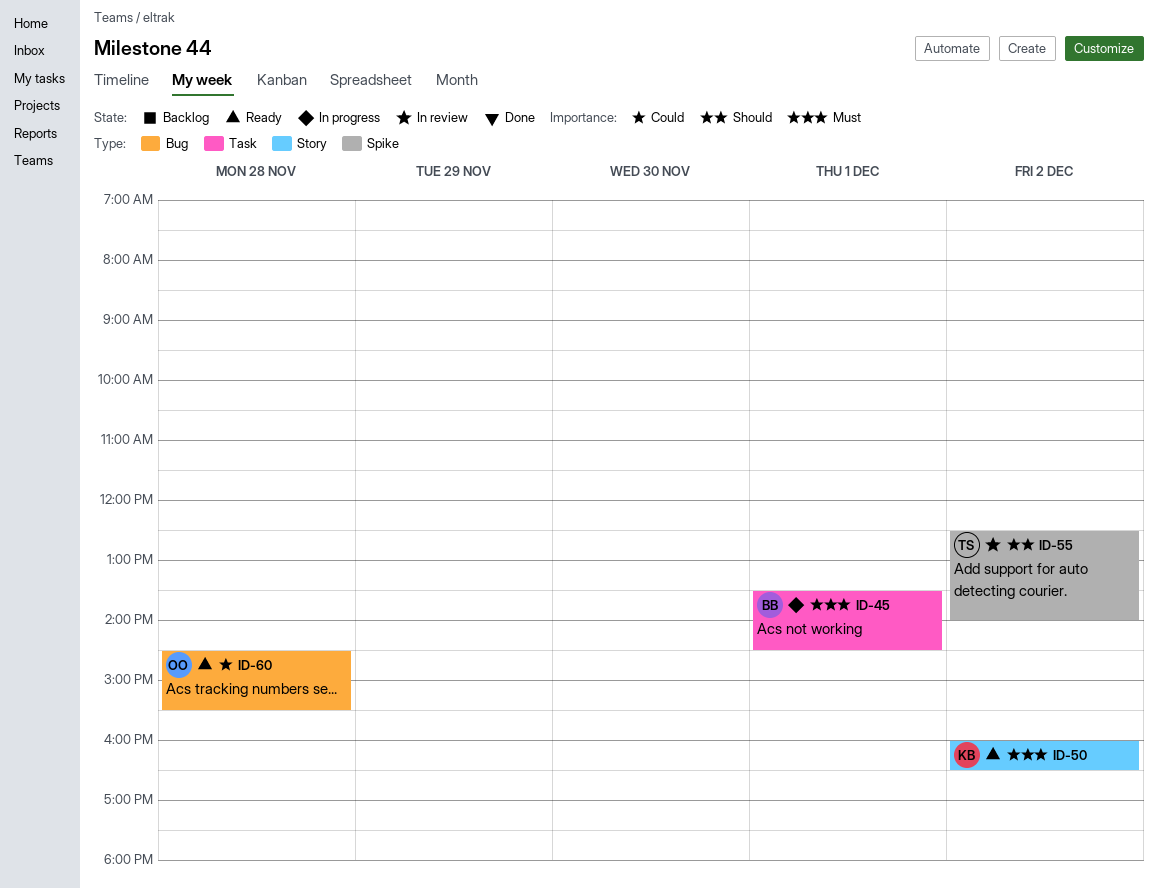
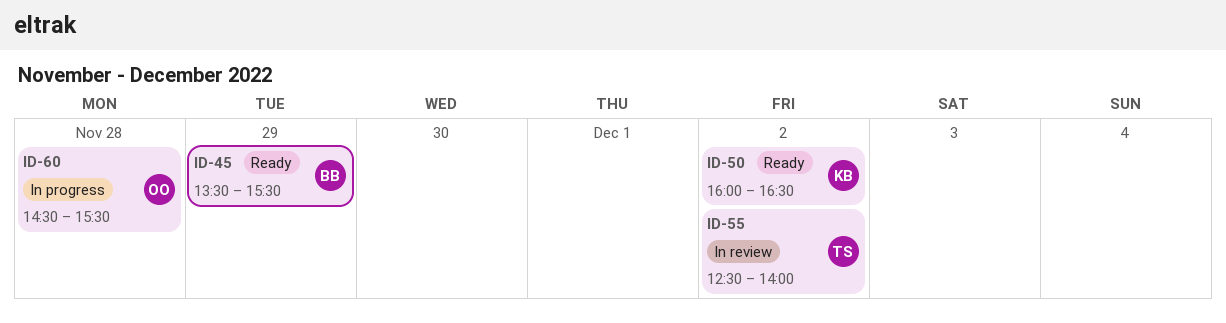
ID-45, status: In progress -> Ready
ID-45, day: Dec 1 -> Nov 29
ID-45, ends: 14:30 -> 15:30
ID-60, status: Ready -> In progress

